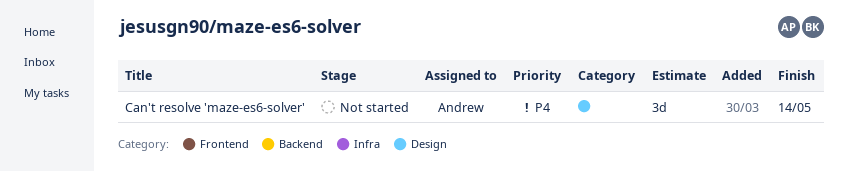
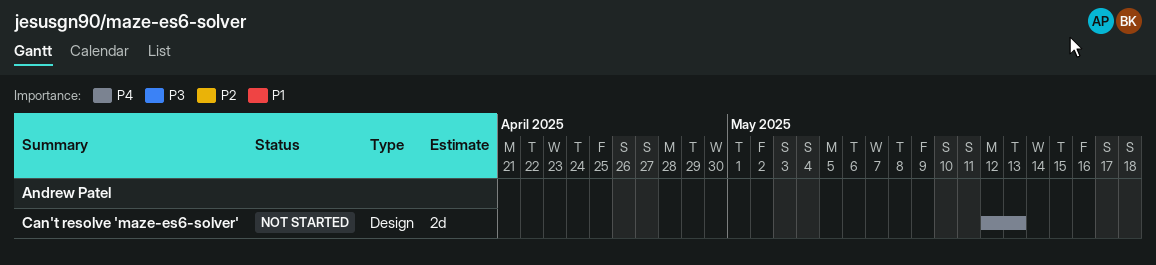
Can't resolve 'maze-es6-solver', estimate: 3d -> 2d
Can't resolve 'maze-es6-solver', due: May 14 -> May 13

